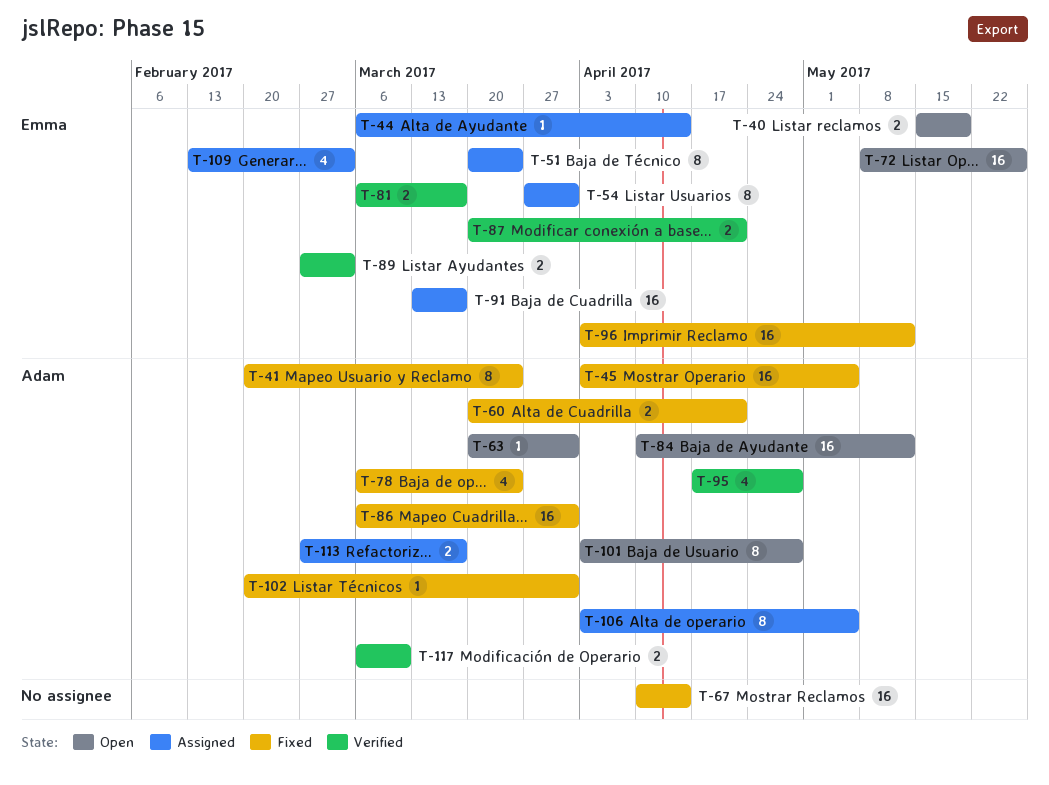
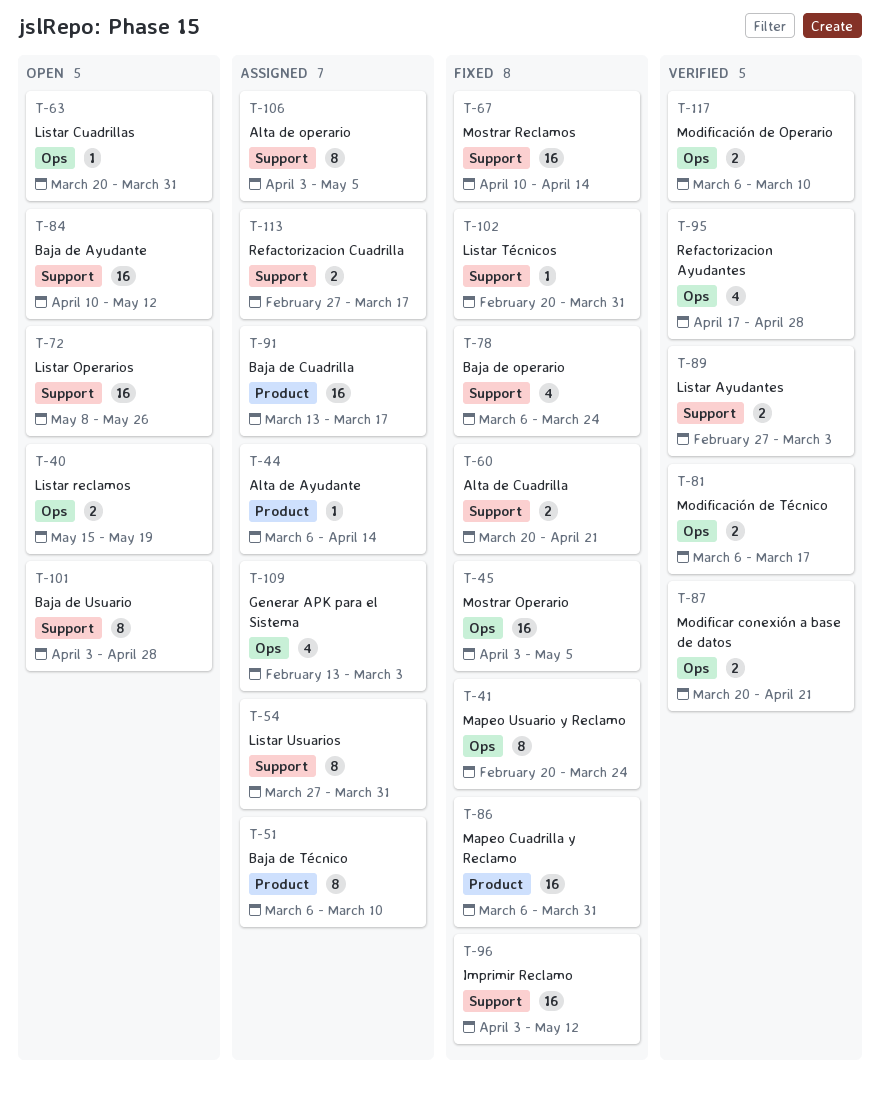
T-51, start: Mar 20 -> Mar 6
T-51, due: Mar 24 -> Mar 10

